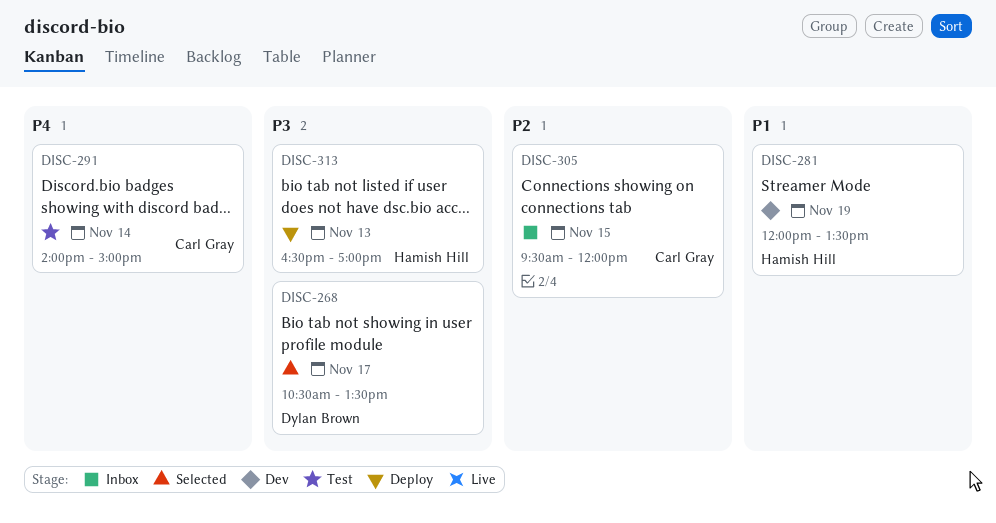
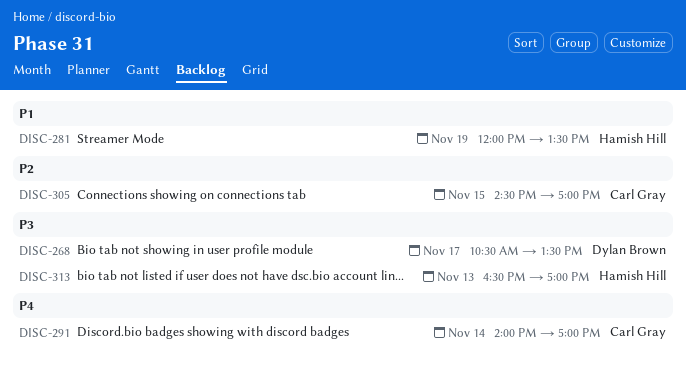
DISC-291, ends: 15:00 -> 17:00
DISC-305, begins: 09:30 -> 14:30
DISC-305, ends: 12:00 -> 17:00

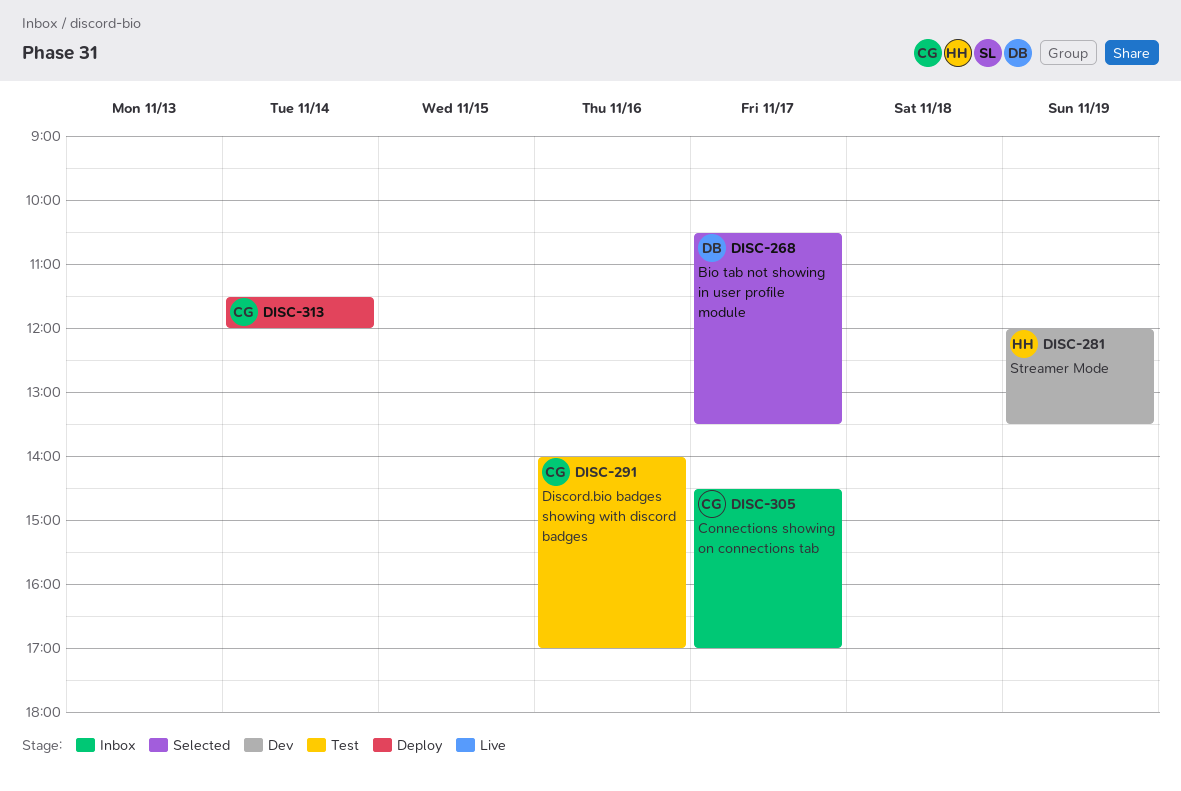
DISC-291, day: Nov 14 -> Nov 16
DISC-305, day: Nov 15 -> Nov 17
DISC-313, owner: Hamish Hill -> Carl Gray
DISC-313, day: Nov 13 -> Nov 14
DISC-313, begins: 16:30 -> 11:30
DISC-313, ends: 17:00 -> 12:00

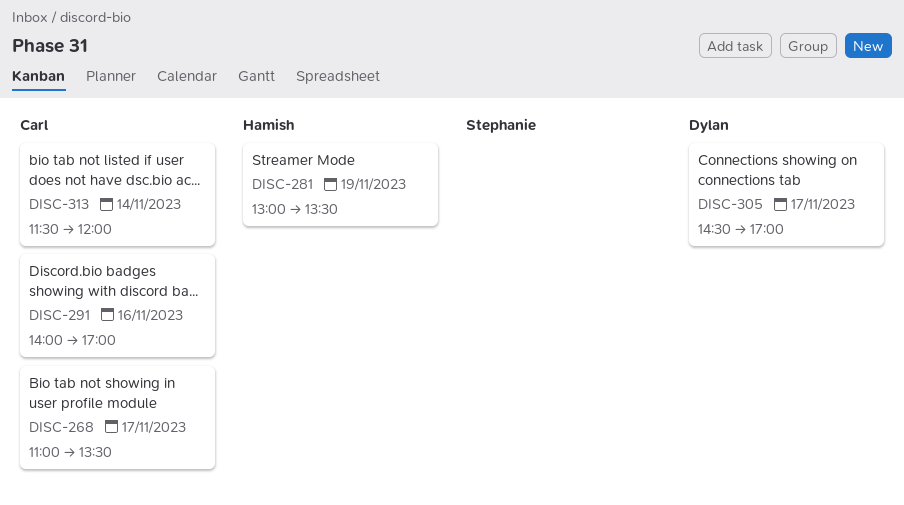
DISC-268, owner: Dylan -> Carl
DISC-268, begins: 10:30 -> 11:00
DISC-281, begins: 12:00 -> 13:00
DISC-305, owner: Carl -> Dylan

